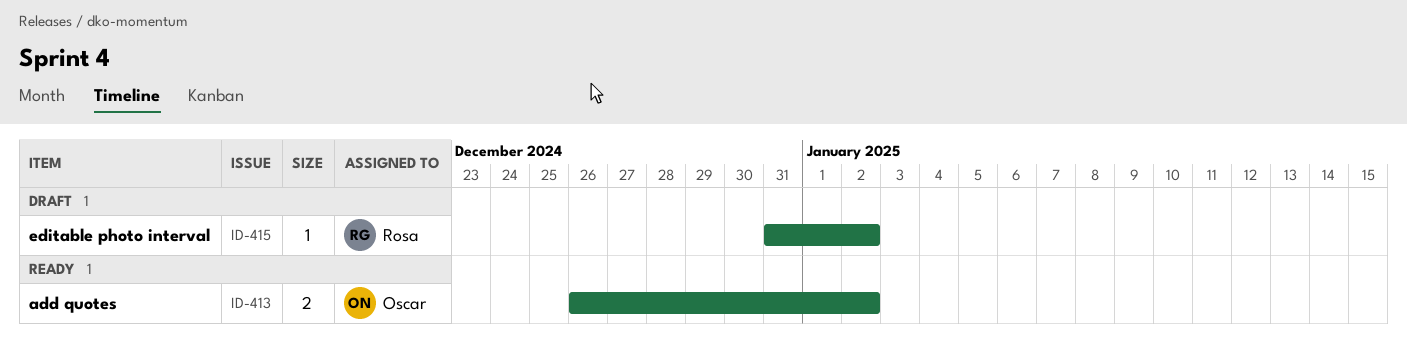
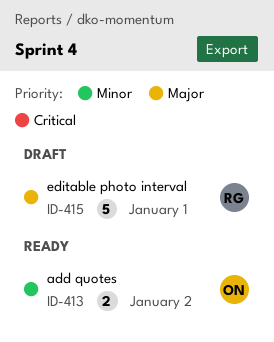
ID-415, estimate: 1 -> 5
ID-415, due: Jan 2 -> Jan 1

